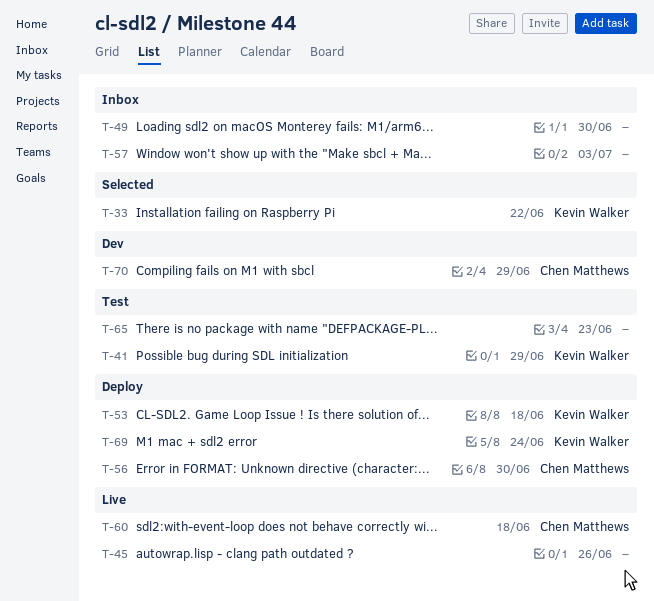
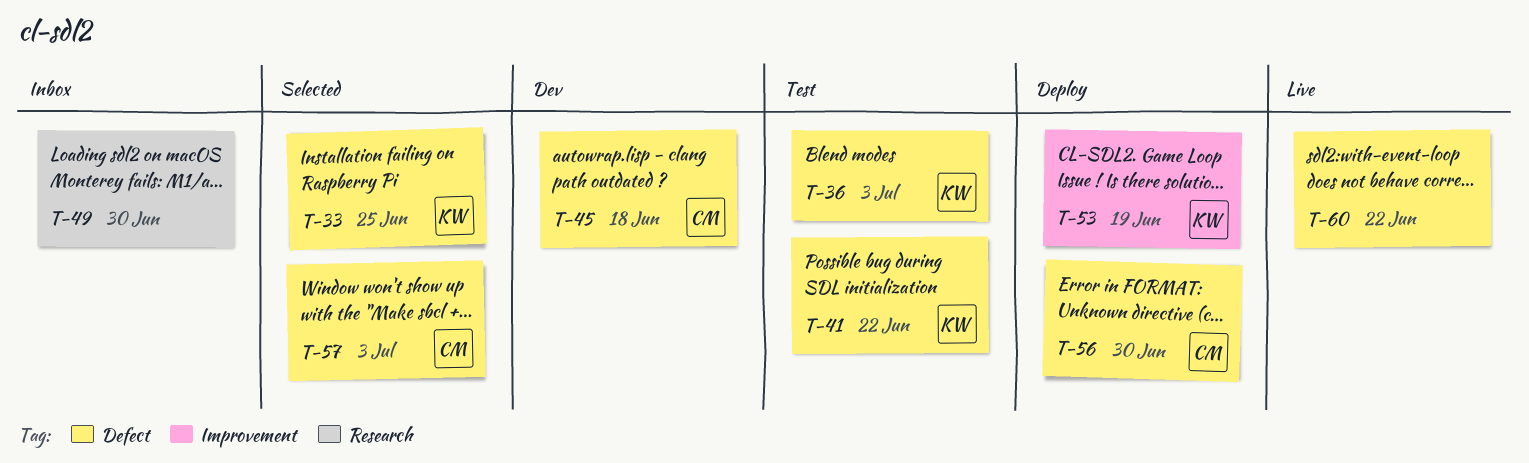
T-33, due: Jun 22 -> Jun 25
T-36: none -> present
T-41, due: Jun 29 -> Jun 22
T-45, status: Live -> Dev
T-45, owner: none -> Chen Matthews
T-45, due: Jun 26 -> Jun 18
T-53, due: Jun 18 -> Jun 19
T-57, status: Inbox -> Selected
T-57, owner: none -> Chen Matthews
T-60, owner: Chen Matthews -> none
T-60, due: Jun 18 -> Jun 22
T-65: present -> none
T-69: present -> none
T-70: present -> none

